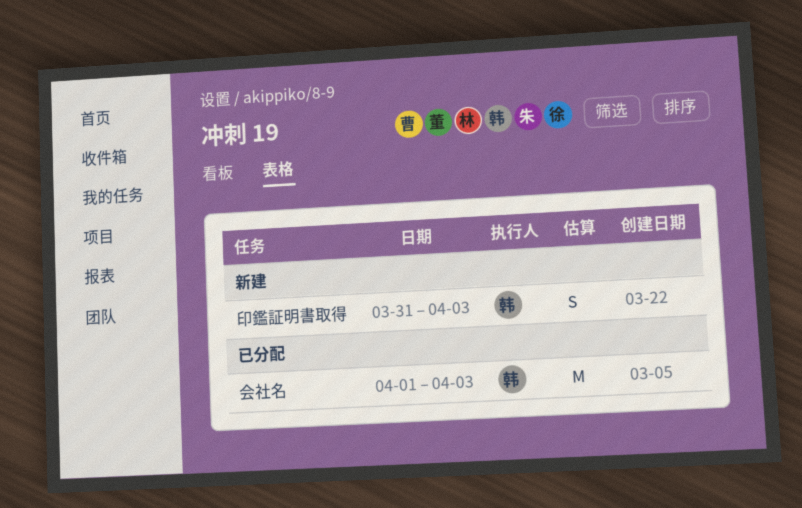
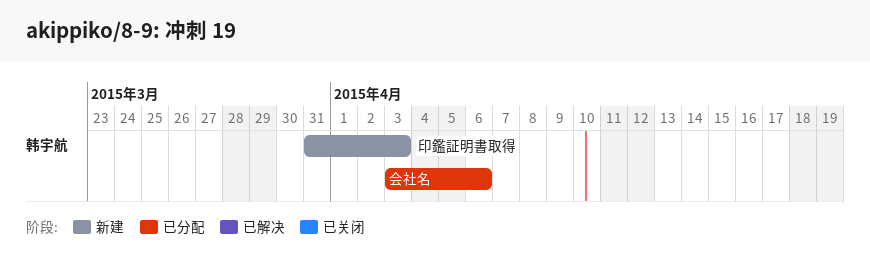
会社名, start: Apr 1 -> Apr 3
会社名, due: Apr 3 -> Apr 6

